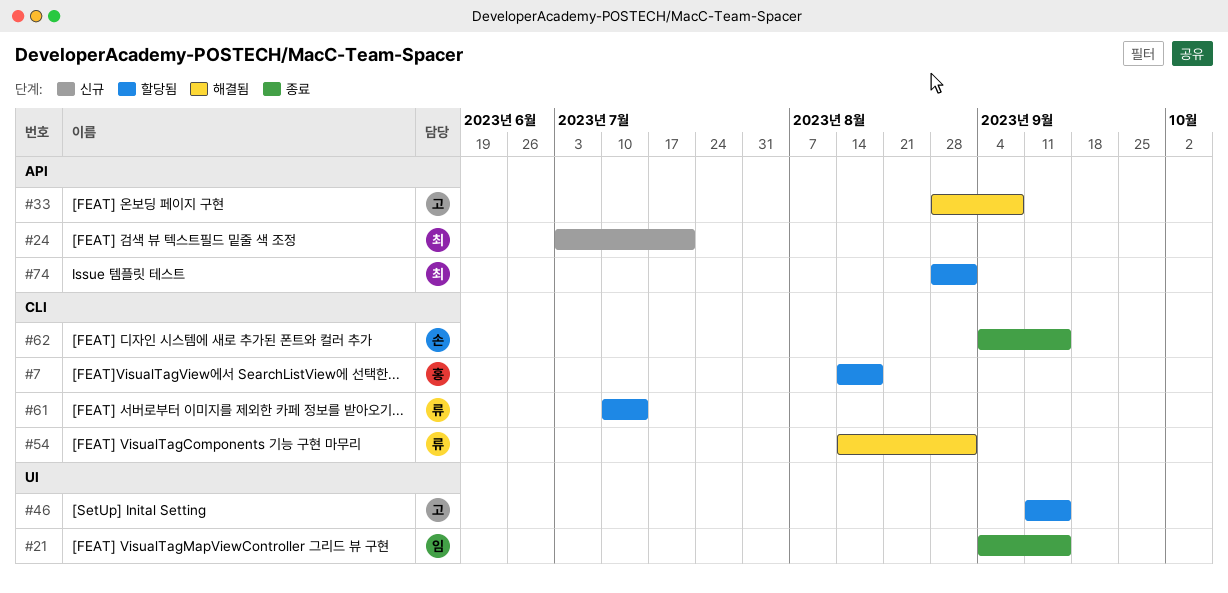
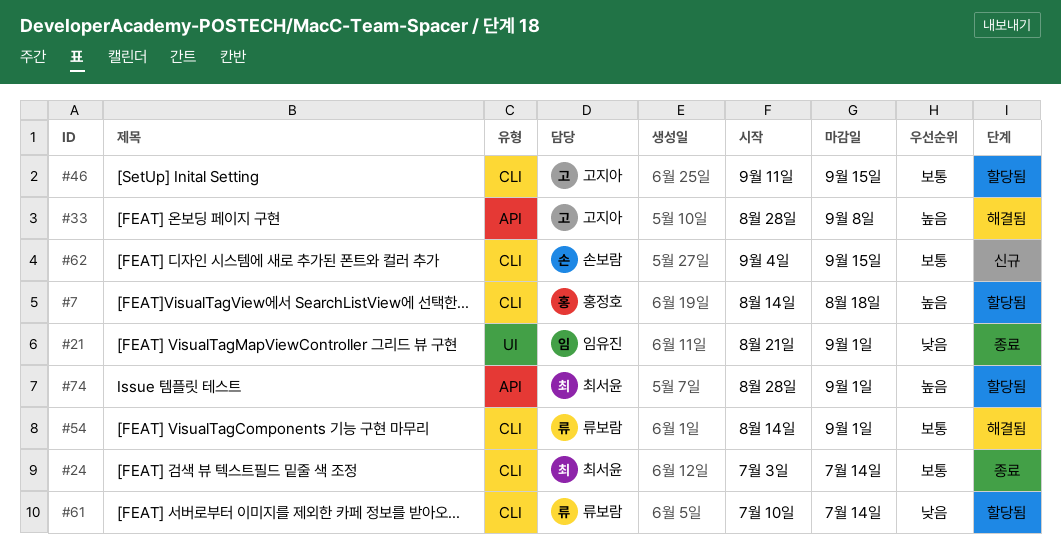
#21, start: Sep 4 -> Aug 21
#21, due: Sep 15 -> Sep 1
#24, status: 신규 -> 종료
#24, label: API -> CLI
#24, due: Jul 21 -> Jul 14
#46, label: UI -> CLI
#62, status: 종료 -> 신규

